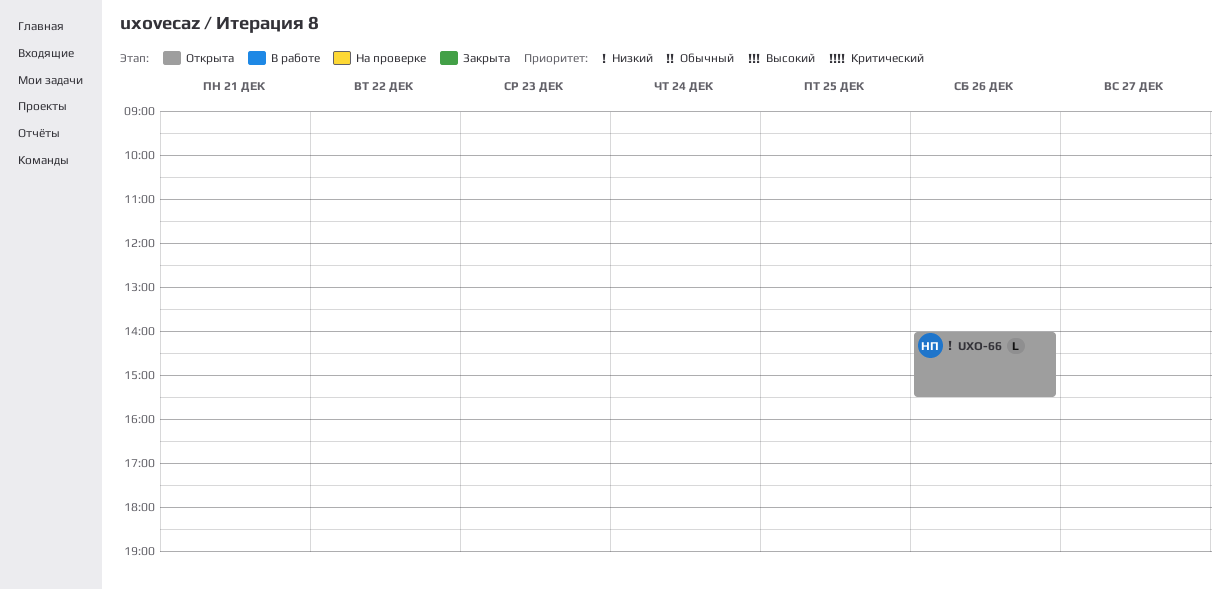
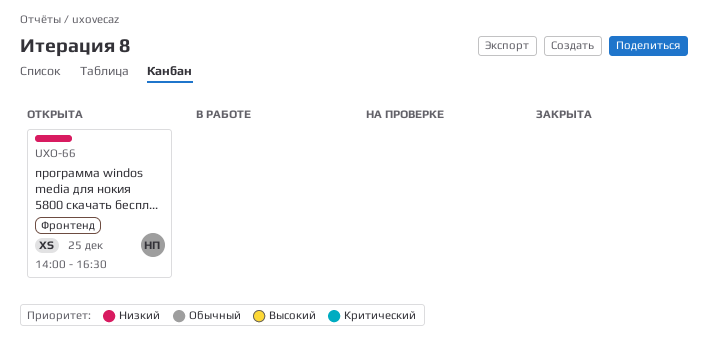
UXO-66, estimate: L -> XS
UXO-66, day: Dec 26 -> Dec 25
UXO-66, ends: 15:30 -> 16:30

